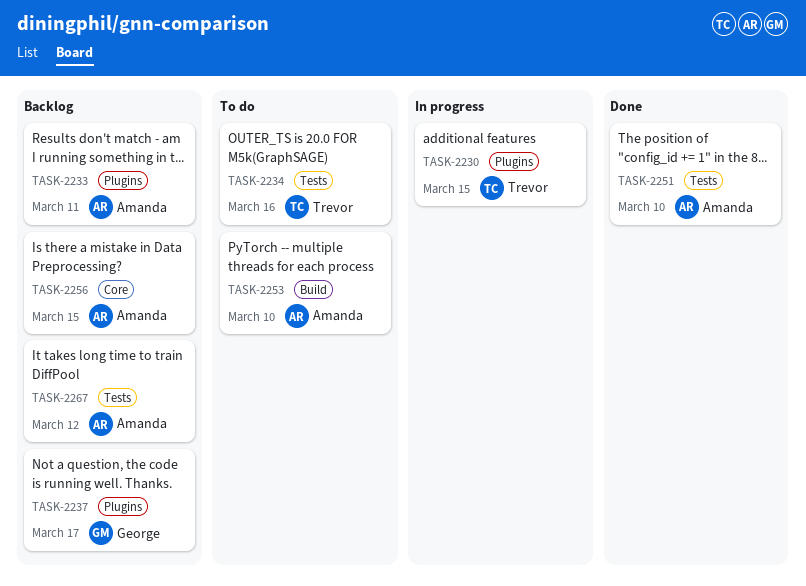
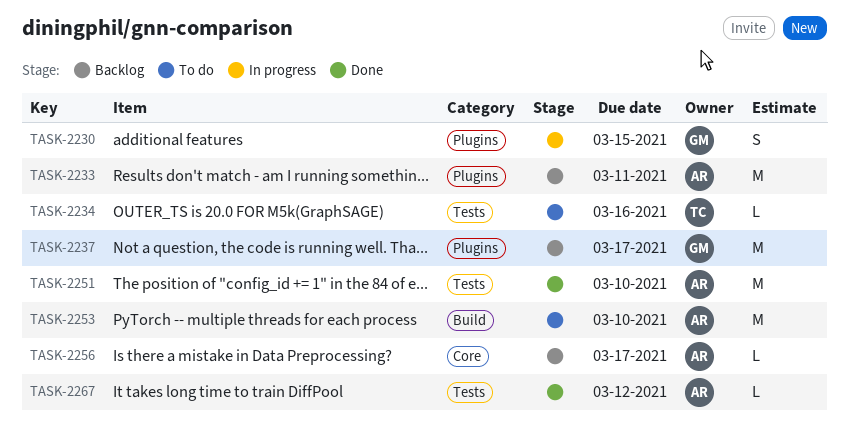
TASK-2230, owner: Trevor -> George
TASK-2256, due: Mar 15 -> Mar 17
TASK-2267, status: Backlog -> Done

